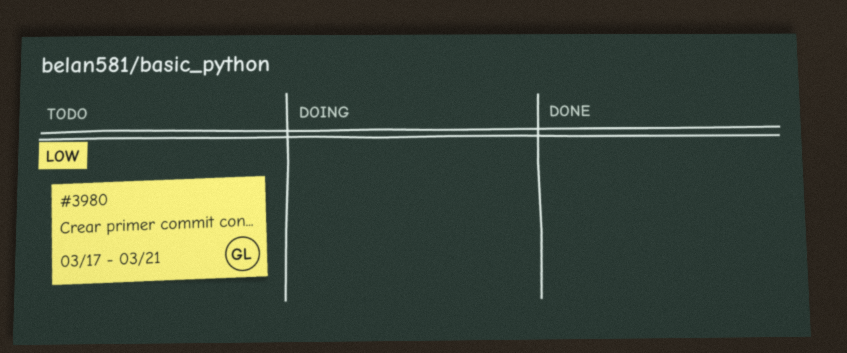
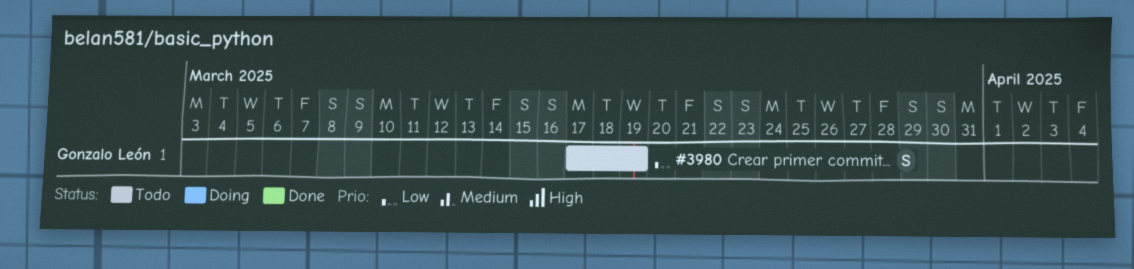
#3980, due: Mar 21 -> Mar 19

